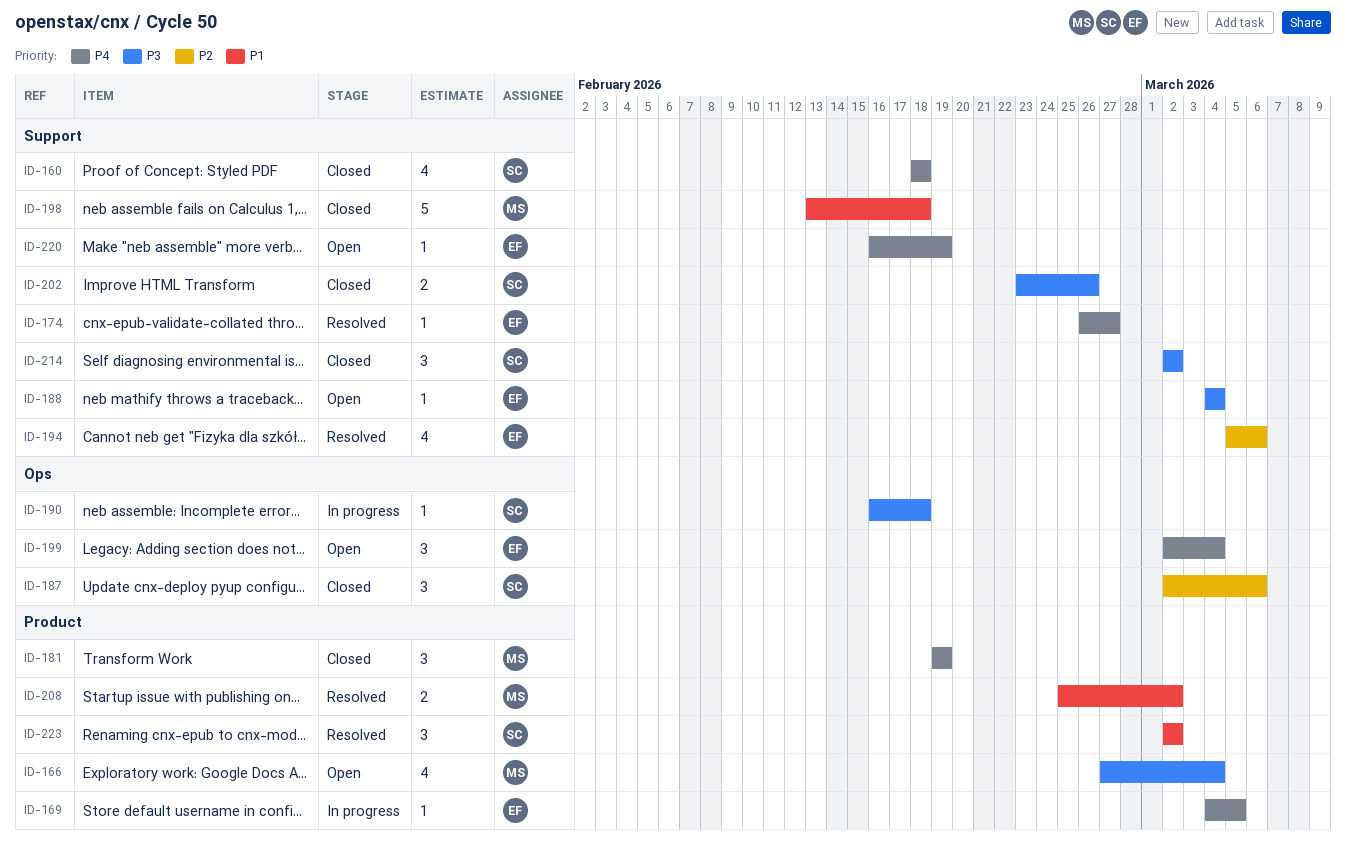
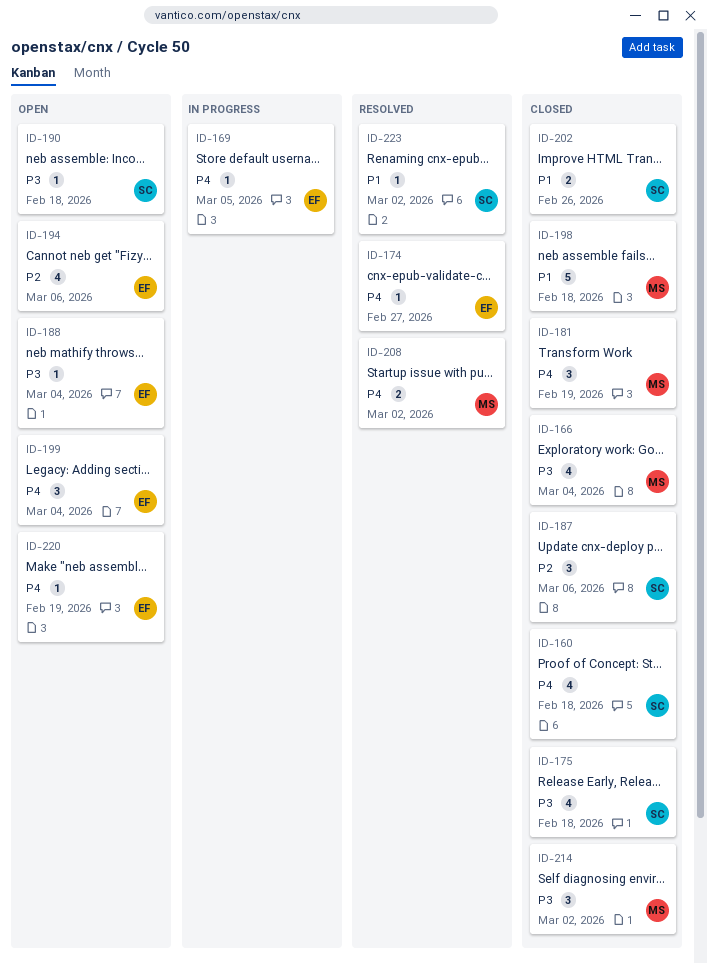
ID-166, status: Open -> Closed
ID-175: none -> present
ID-190, status: In progress -> Open
ID-194, status: Resolved -> Open
ID-202, priority: P3 -> P1
ID-208, priority: P1 -> P4
ID-214, owner: SC -> MS
ID-223, estimate: 3 -> 1

